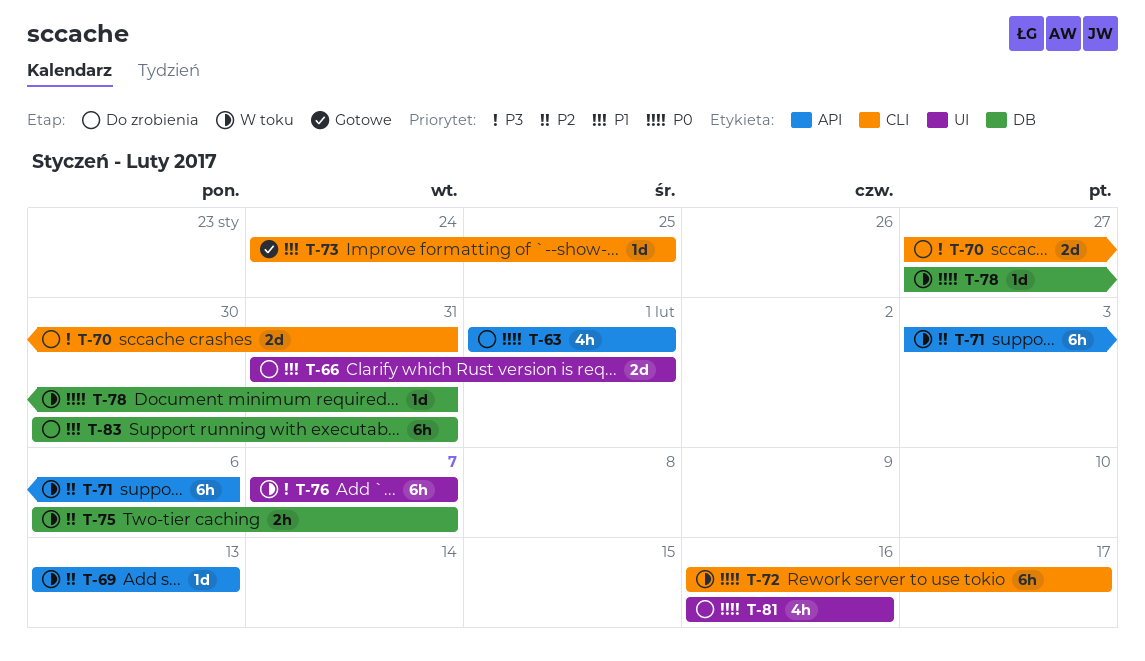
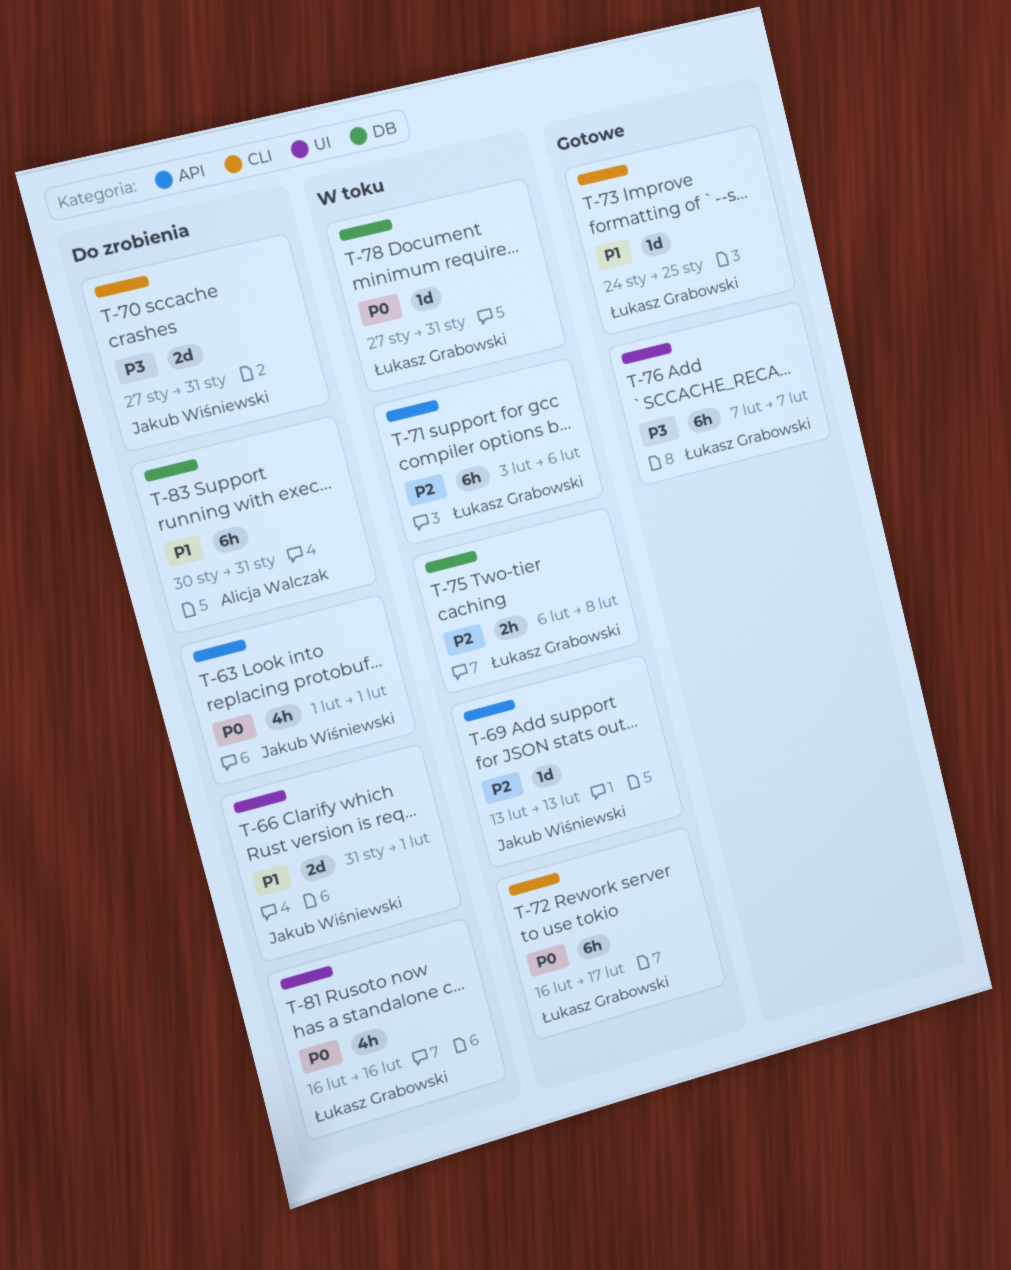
T-75, due: Feb 7 -> Feb 8
T-76, status: W toku -> Gotowe

